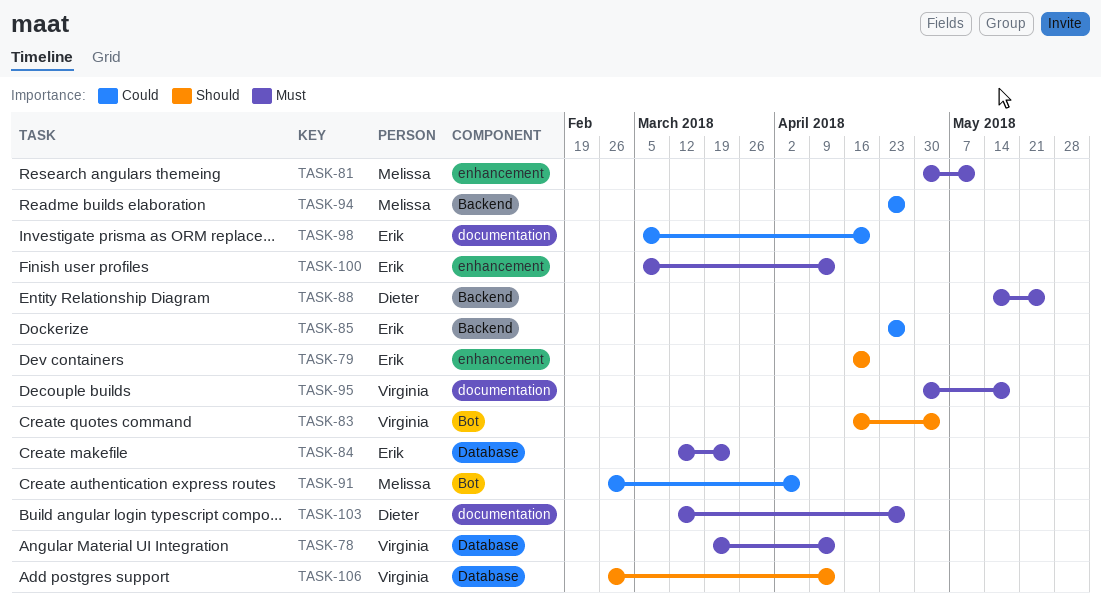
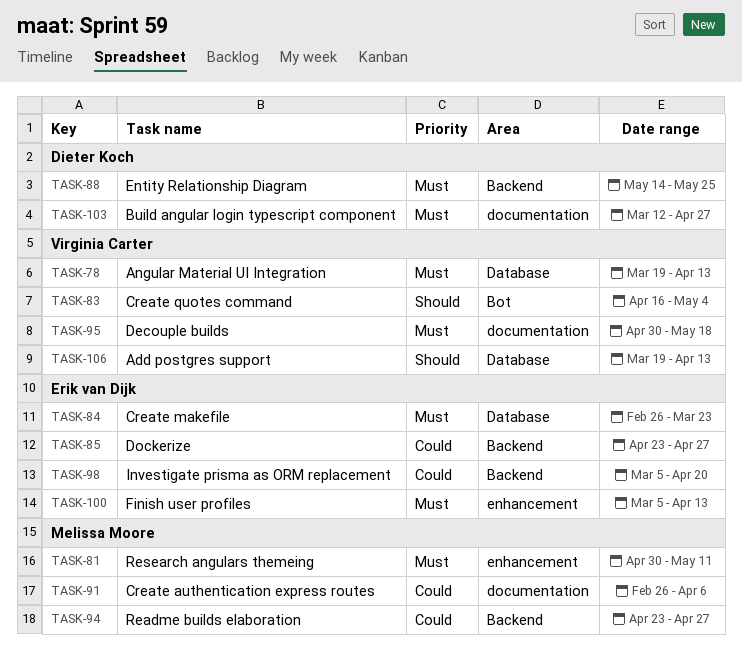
TASK-79: present -> none
TASK-84, start: Mar 12 -> Feb 26
TASK-91, label: Bot -> documentation
TASK-98, label: documentation -> Backend
TASK-106, start: Feb 26 -> Mar 19

